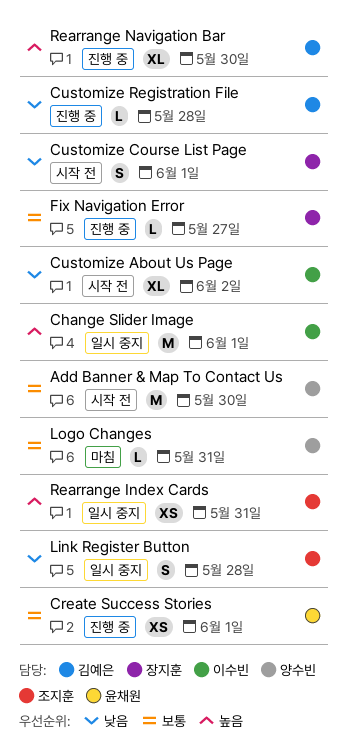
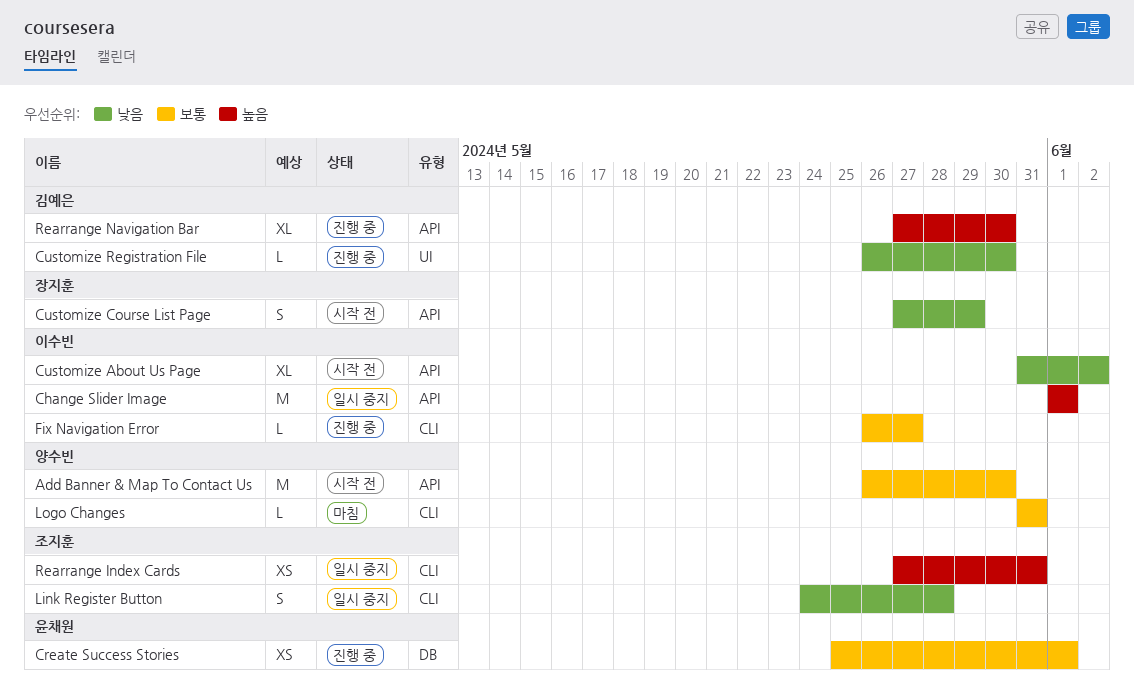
Customize Course List Page, due: Jun 1 -> May 29
Customize Registration File, due: May 28 -> May 30
Fix Navigation Error, owner: 장지훈 -> 이수빈

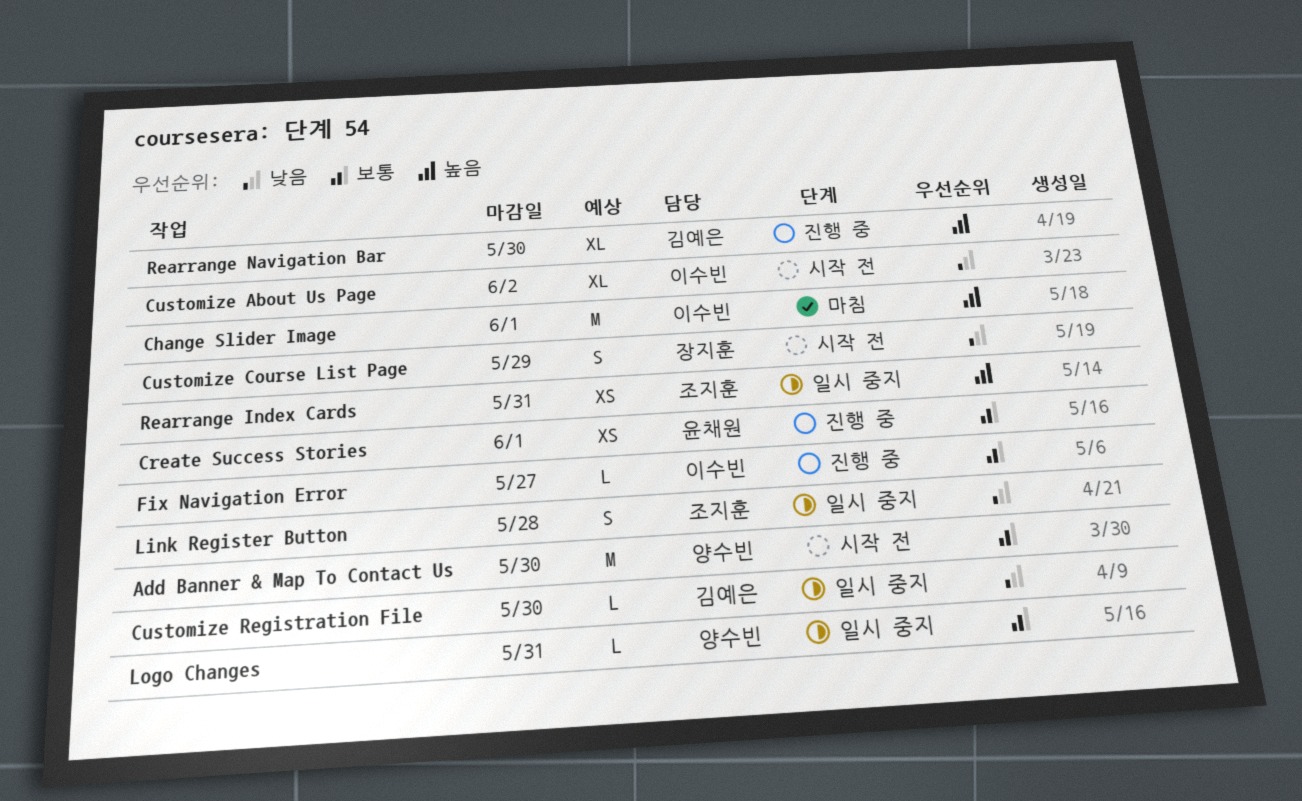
Change Slider Image, status: 일시 중지 -> 마침
Customize Registration File, status: 진행 중 -> 일시 중지
Logo Changes, status: 마침 -> 일시 중지

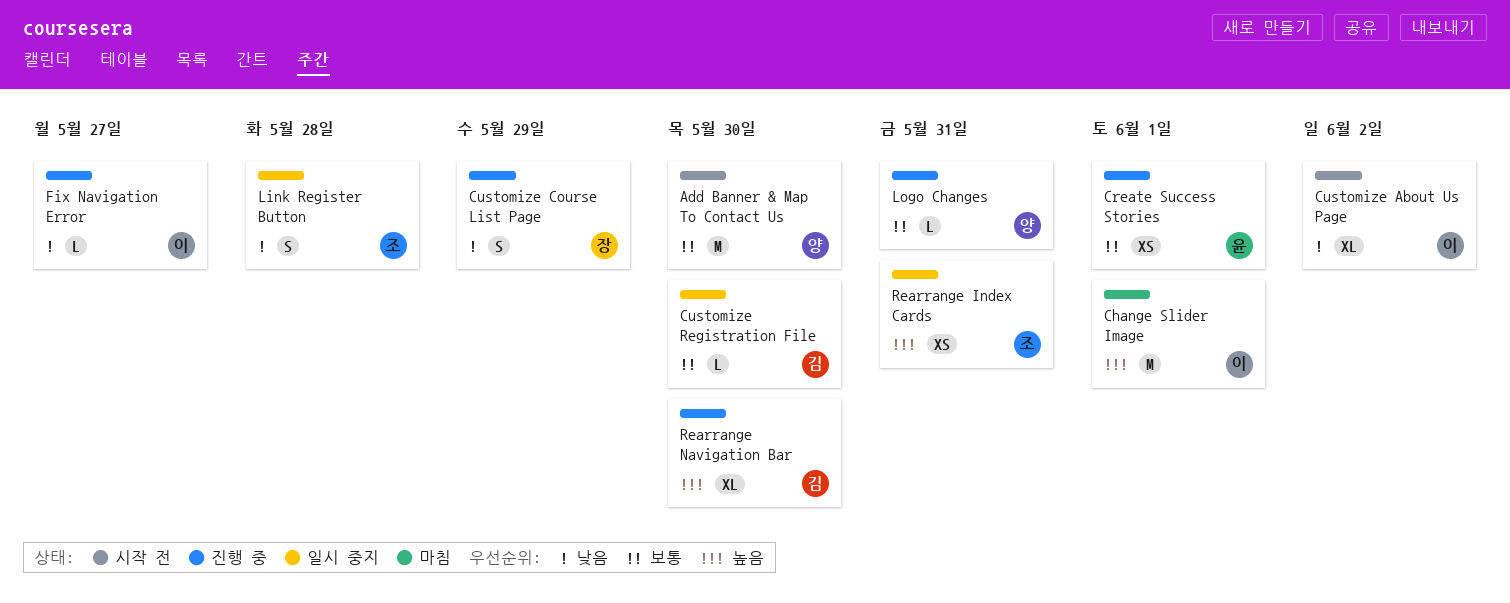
Customize Course List Page, status: 시작 전 -> 진행 중
Customize Registration File, priority: 낮음 -> 보통
Fix Navigation Error, priority: 보통 -> 낮음
Logo Changes, status: 일시 중지 -> 진행 중

